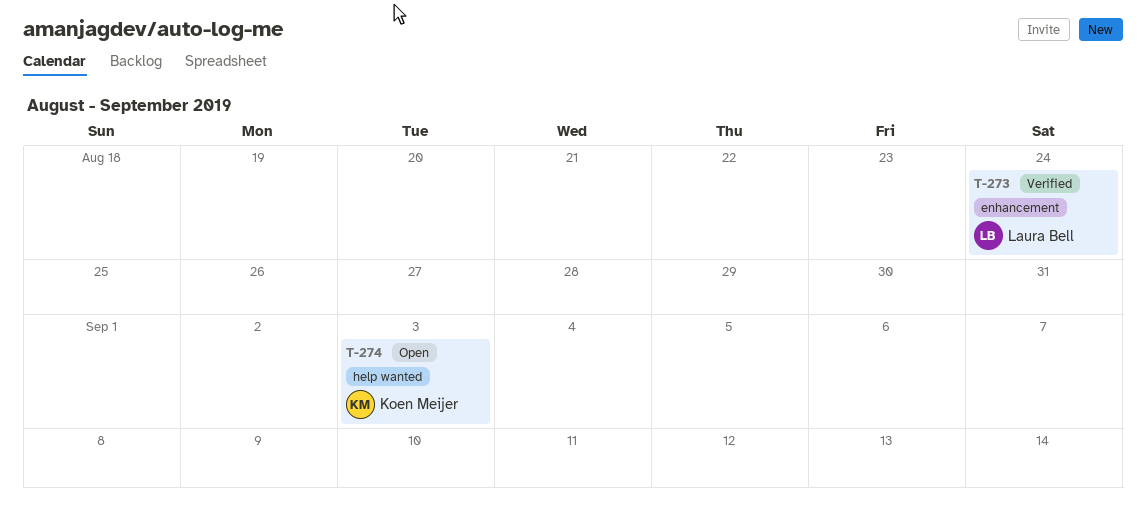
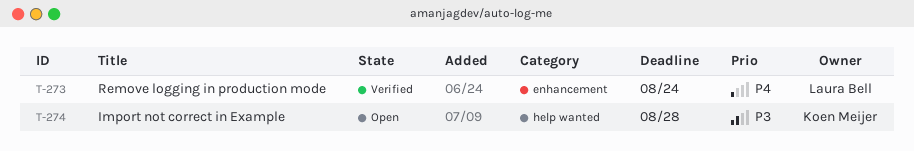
T-274, due: Sep 3 -> Aug 28

